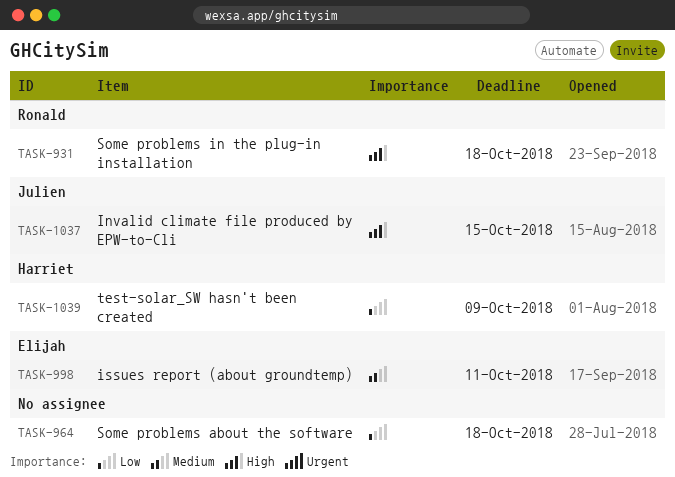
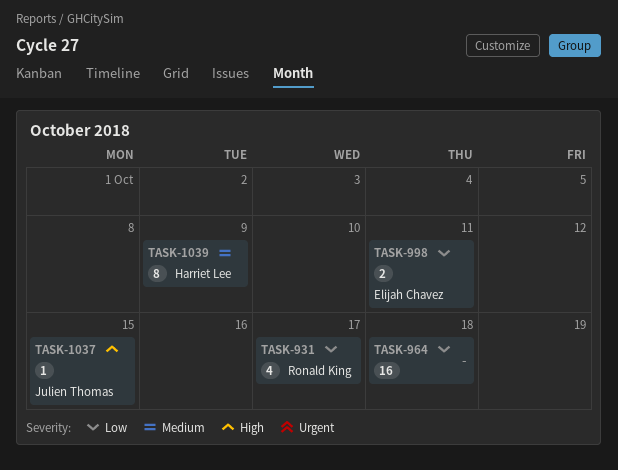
TASK-931, priority: High -> Low
TASK-931, due: Oct 18 -> Oct 17
TASK-998, priority: Medium -> Low
TASK-1039, priority: Low -> Medium

